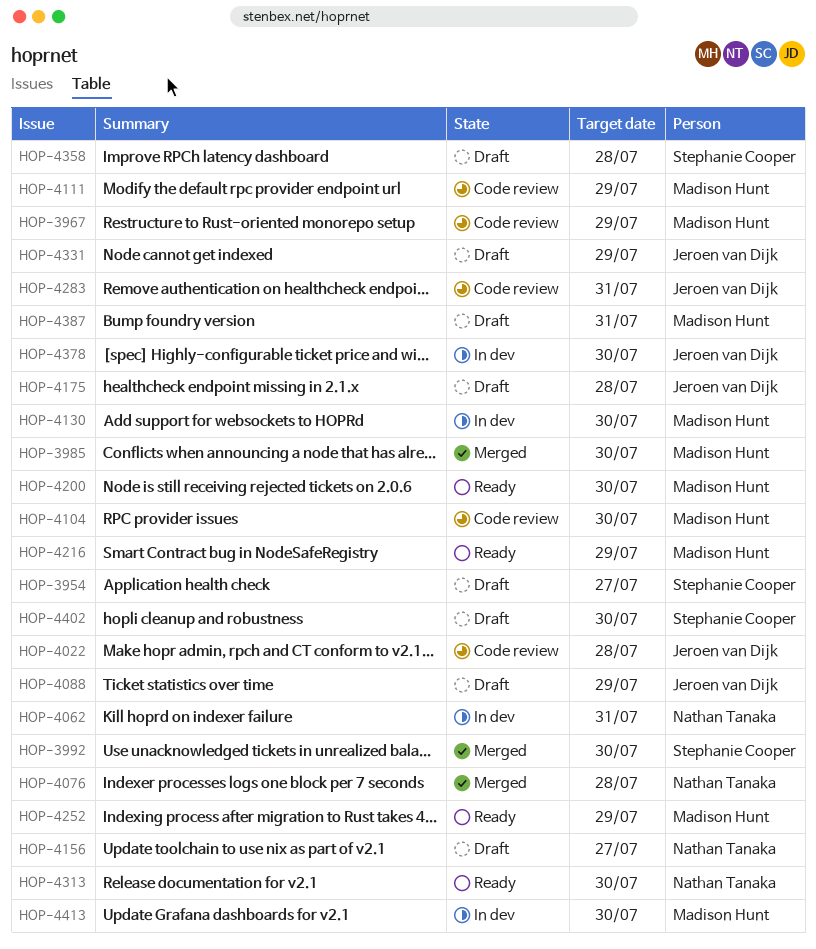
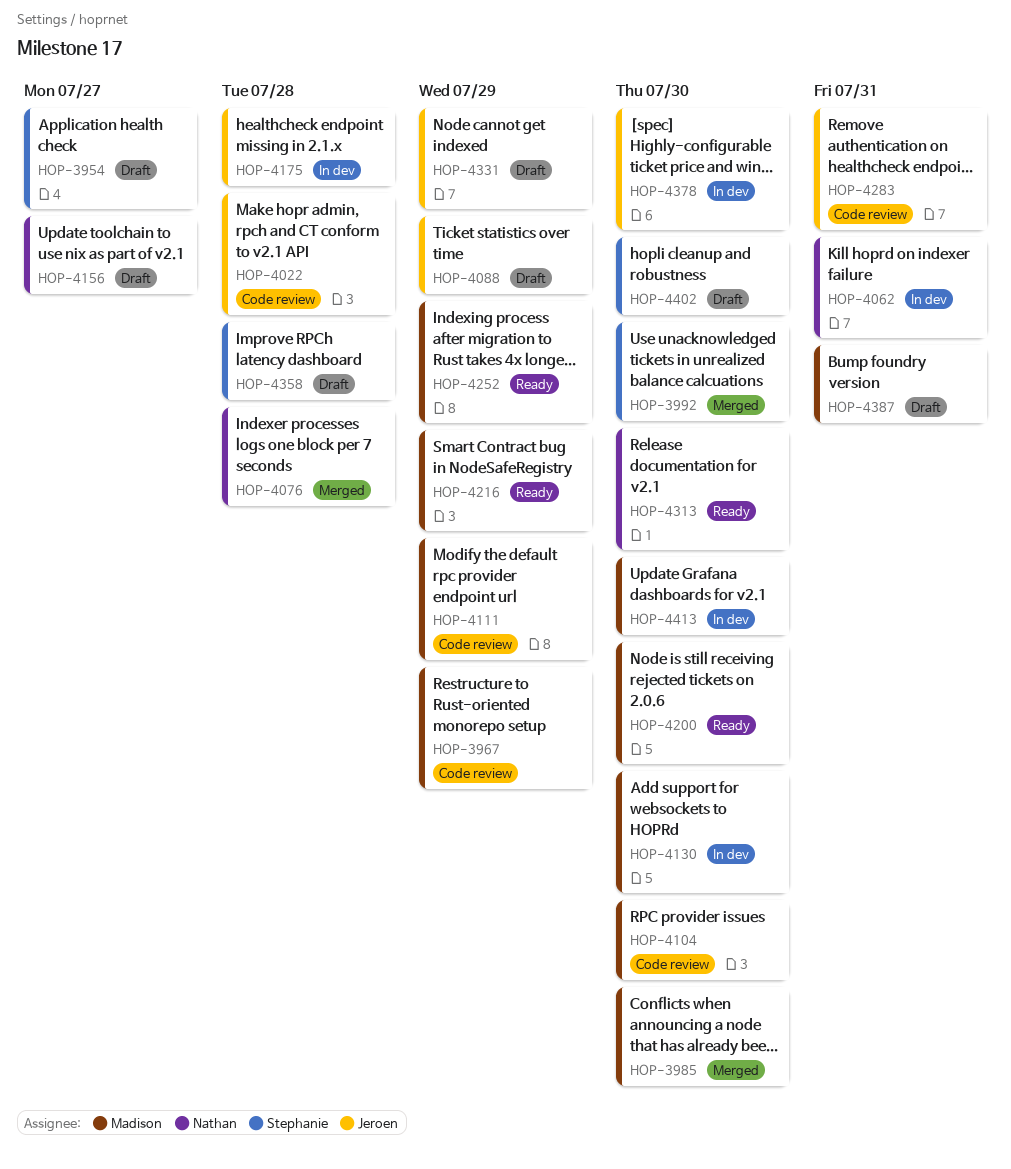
HOP-4175, status: Draft -> In dev

